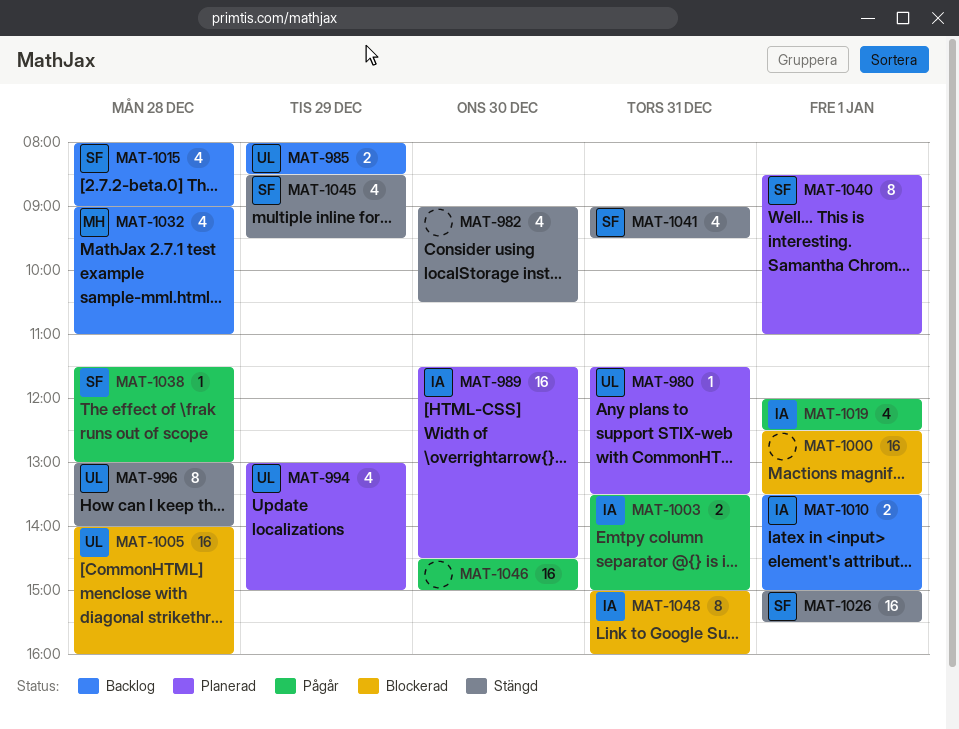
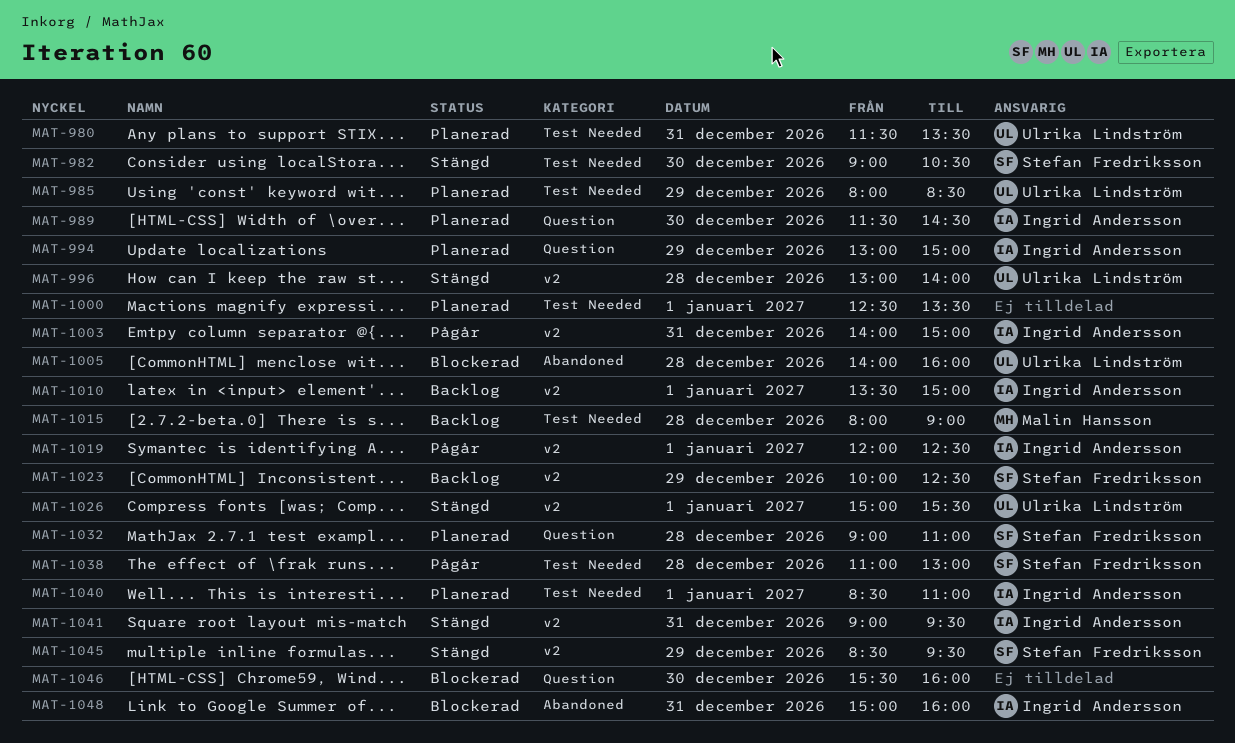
MAT-982, owner: none -> Stefan Fredriksson
MAT-985, status: Backlog -> Planerad
MAT-994, owner: Ulrika Lindström -> Ingrid Andersson
MAT-1000, status: Blockerad -> Planerad
MAT-1003, begins: 13:30 -> 14:00
MAT-1015, owner: Stefan Fredriksson -> Malin Hansson
MAT-1023: none -> present
MAT-1026, owner: Stefan Fredriksson -> Ulrika Lindström
MAT-1032, status: Backlog -> Planerad
MAT-1032, owner: Malin Hansson -> Stefan Fredriksson
MAT-1038, begins: 11:30 -> 11:00
MAT-1040, owner: Stefan Fredriksson -> Ingrid Andersson
MAT-1041, owner: Stefan Fredriksson -> Ingrid Andersson
MAT-1046, status: Pågår -> Blockerad
MAT-1046, begins: 14:30 -> 15:30
MAT-1046, ends: 15:00 -> 16:00

